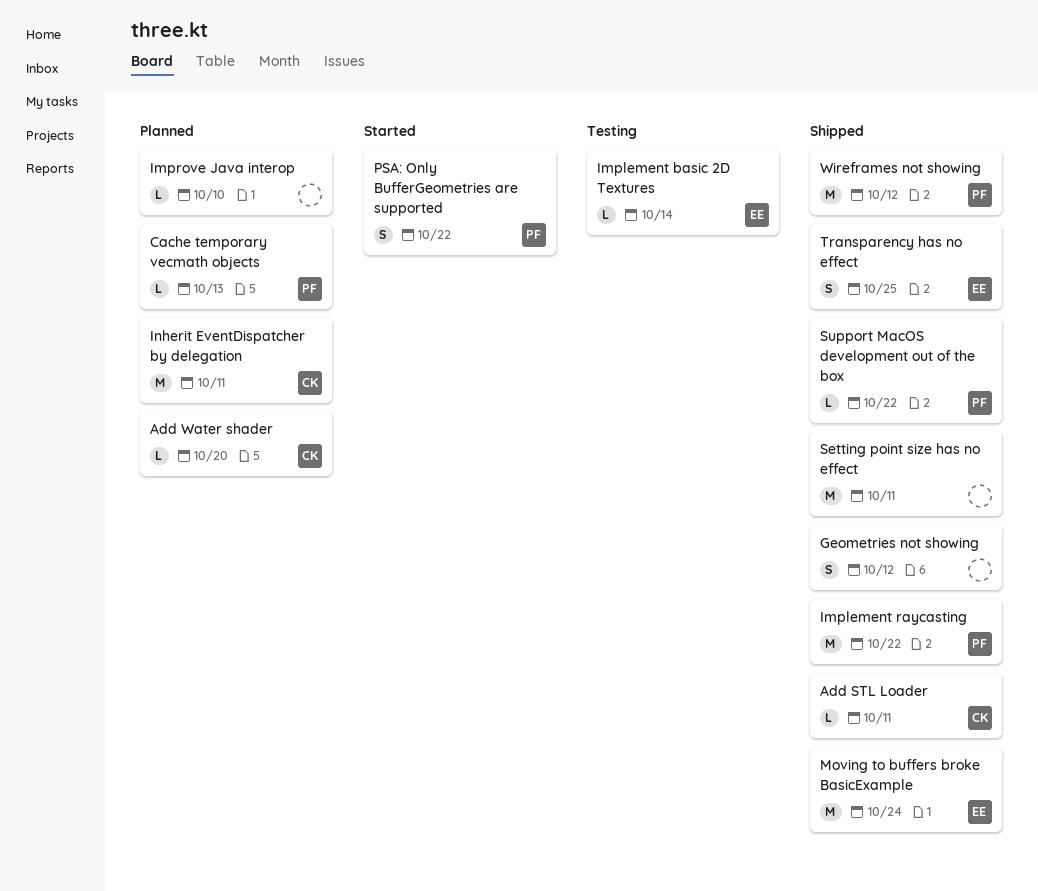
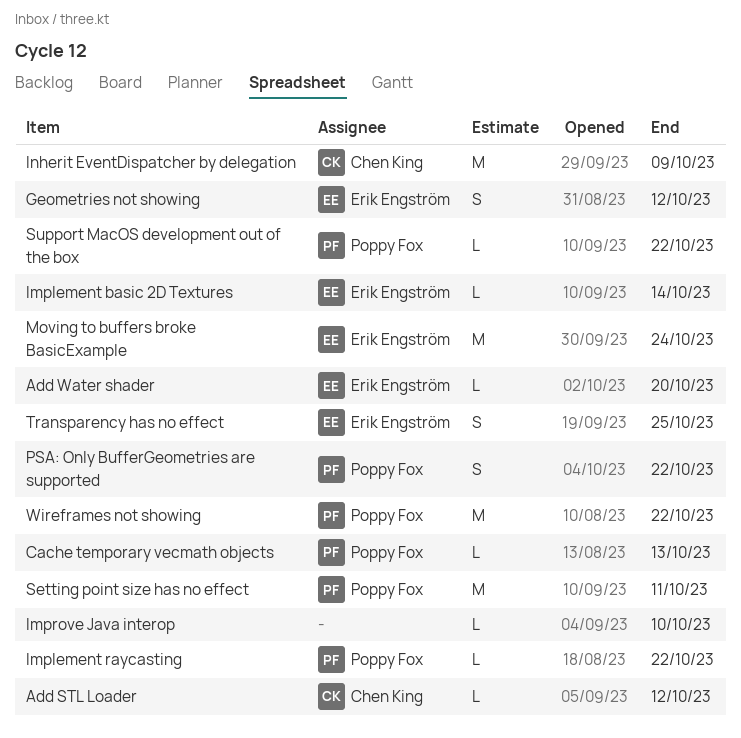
Add STL Loader, due: Oct 11 -> Oct 12
Add Water shader, owner: Chen King -> Erik Engström
Geometries not showing, owner: none -> Erik Engström
Implement raycasting, estimate: M -> L
Inherit EventDispatcher by delegation, due: Oct 11 -> Oct 9
Setting point size has no effect, owner: none -> Poppy Fox
Wireframes not showing, due: Oct 12 -> Oct 22

